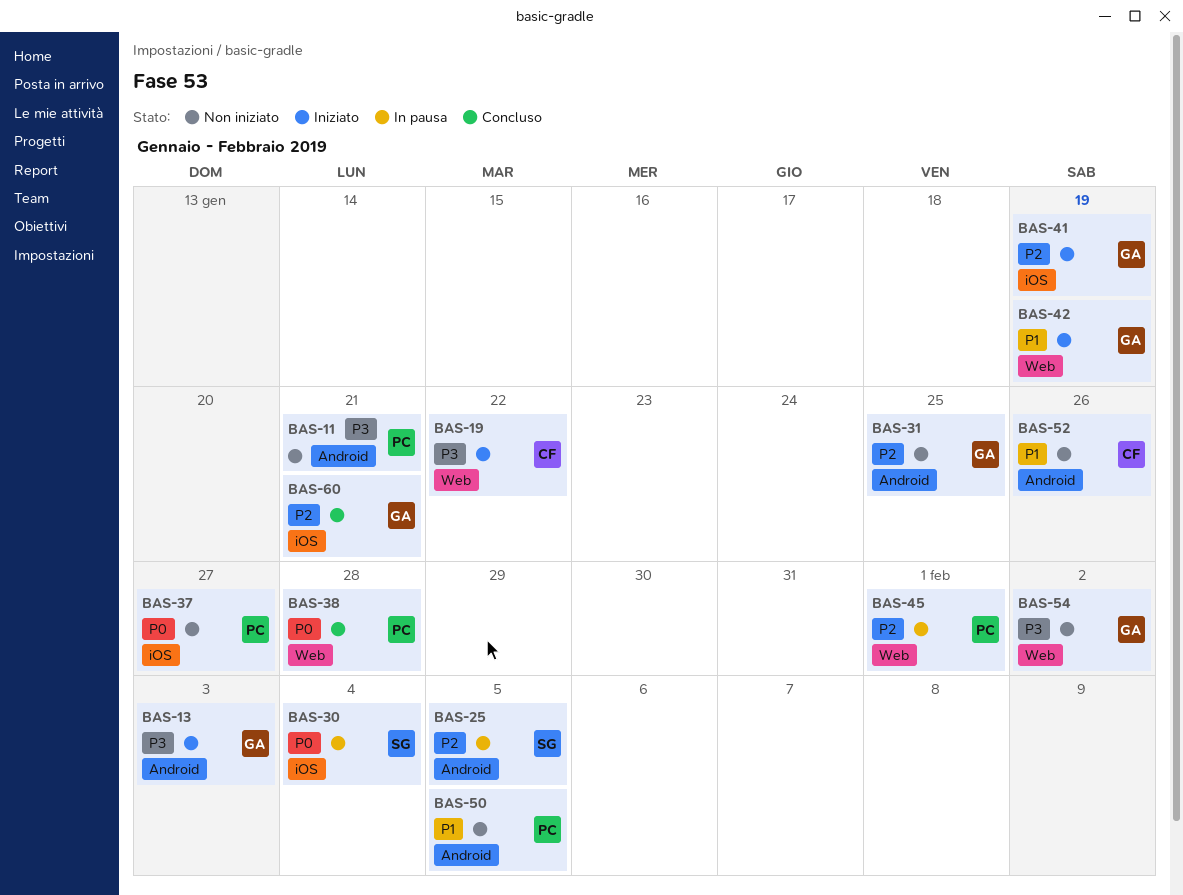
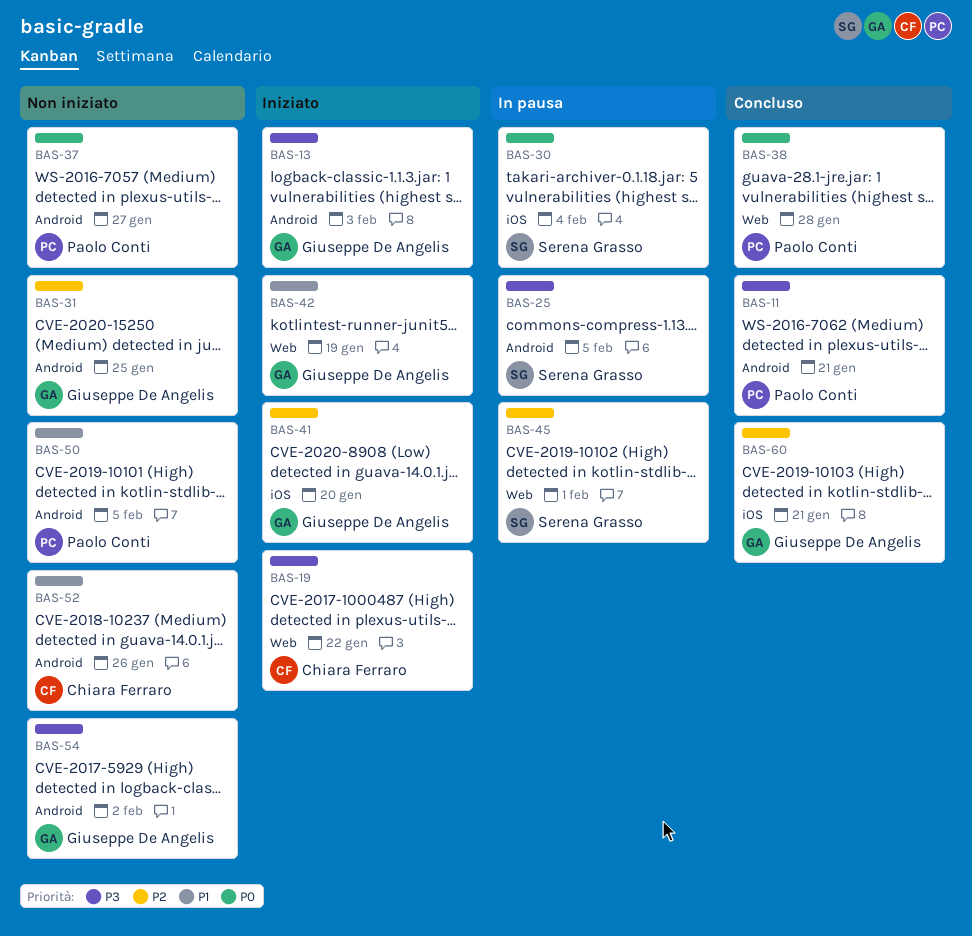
BAS-11, status: Non iniziato -> Concluso
BAS-25, priority: P2 -> P3
BAS-37, label: iOS -> Android
BAS-41, due: Jan 19 -> Jan 20
BAS-45, owner: Paolo Conti -> Serena Grasso
BAS-54, label: Web -> Android

